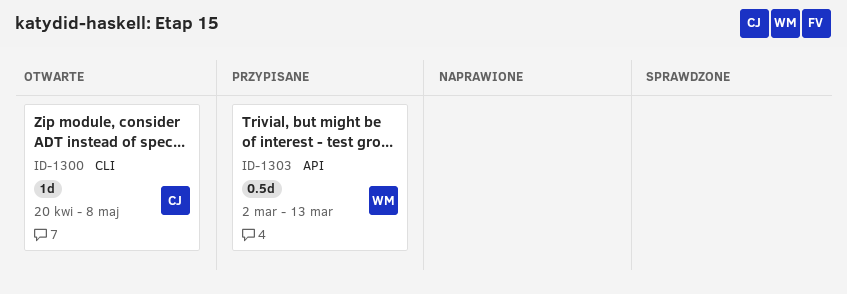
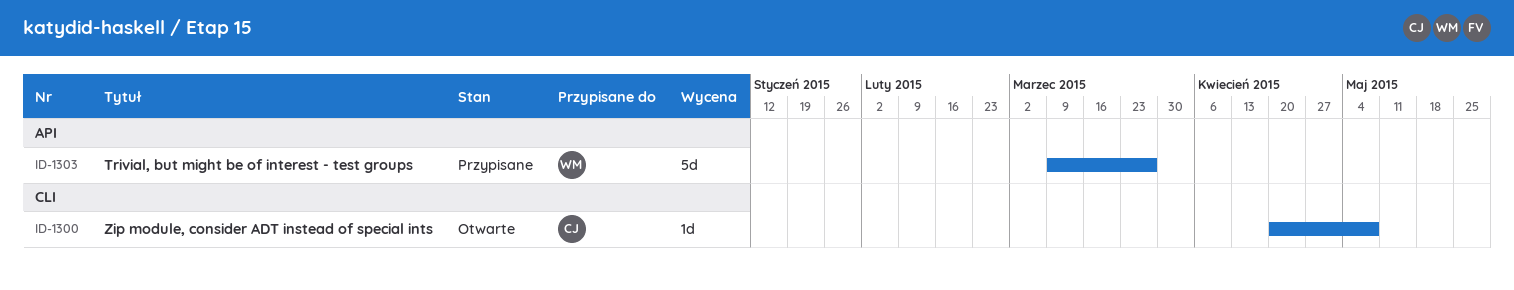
ID-1303, estimate: 0.5d -> 5d
ID-1303, start: Mar 2 -> Mar 9
ID-1303, due: Mar 13 -> Mar 27

